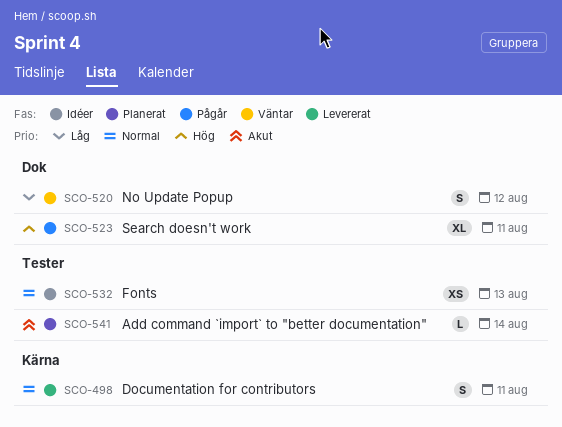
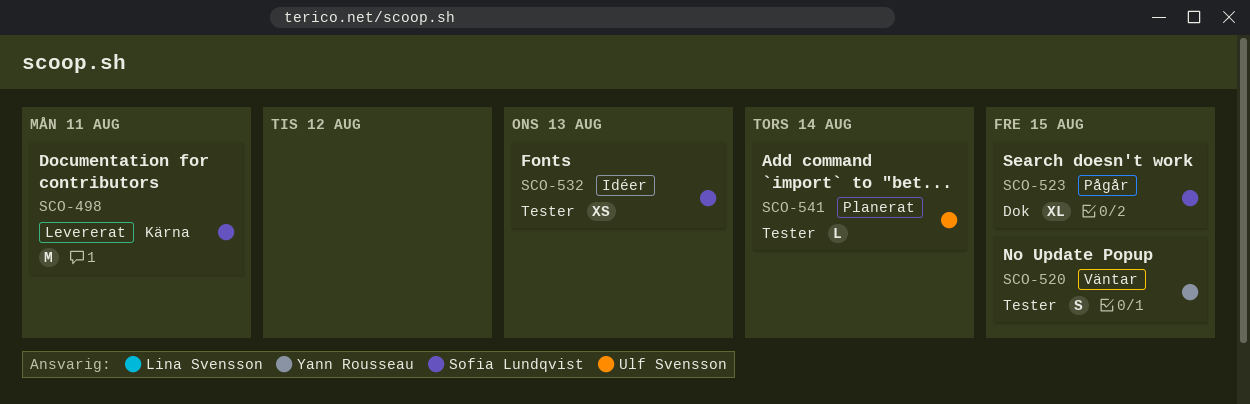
SCO-498, estimate: S -> M
SCO-520, label: Dok -> Tester
SCO-520, due: Aug 12 -> Aug 15
SCO-523, due: Aug 11 -> Aug 15

